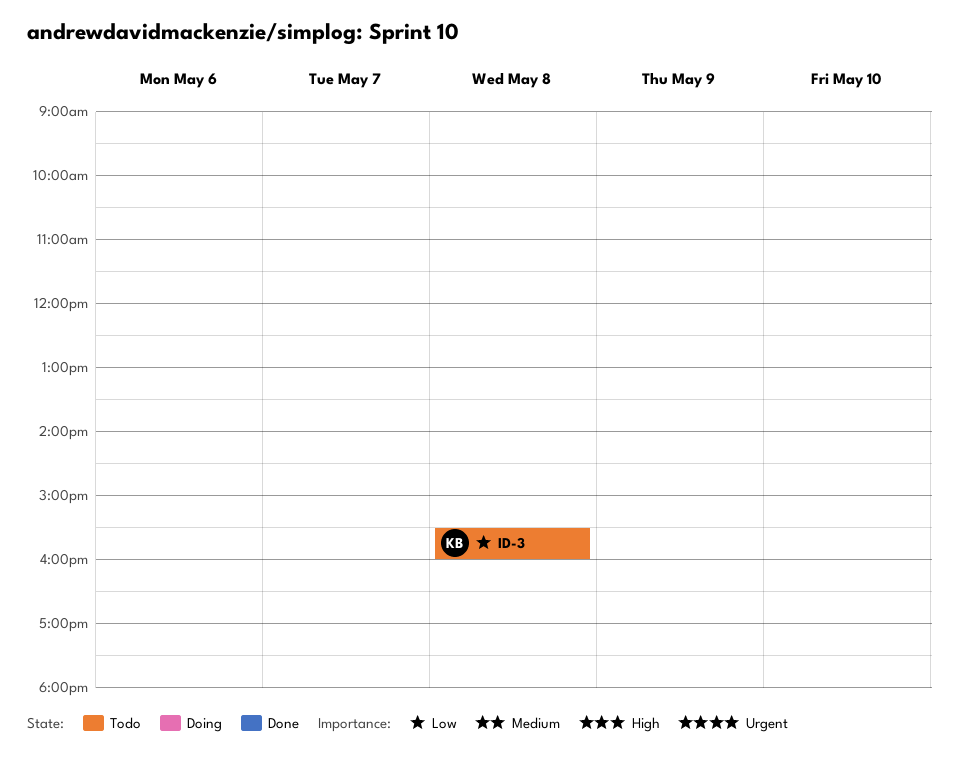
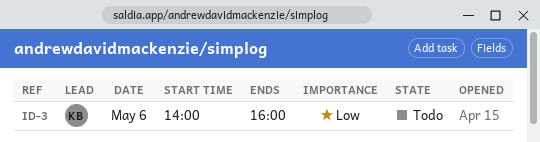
ID-3, day: May 8 -> May 6
ID-3, begins: 15:30 -> 14:00

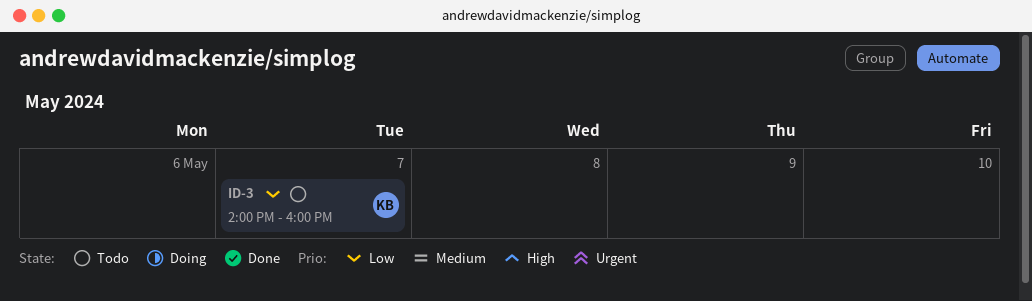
ID-3, day: May 6 -> May 7

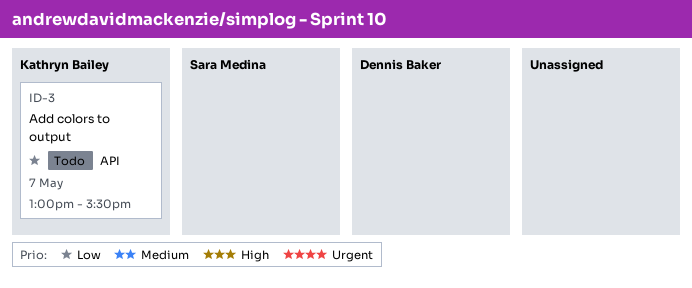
ID-3, begins: 14:00 -> 13:00
ID-3, ends: 16:00 -> 15:30

